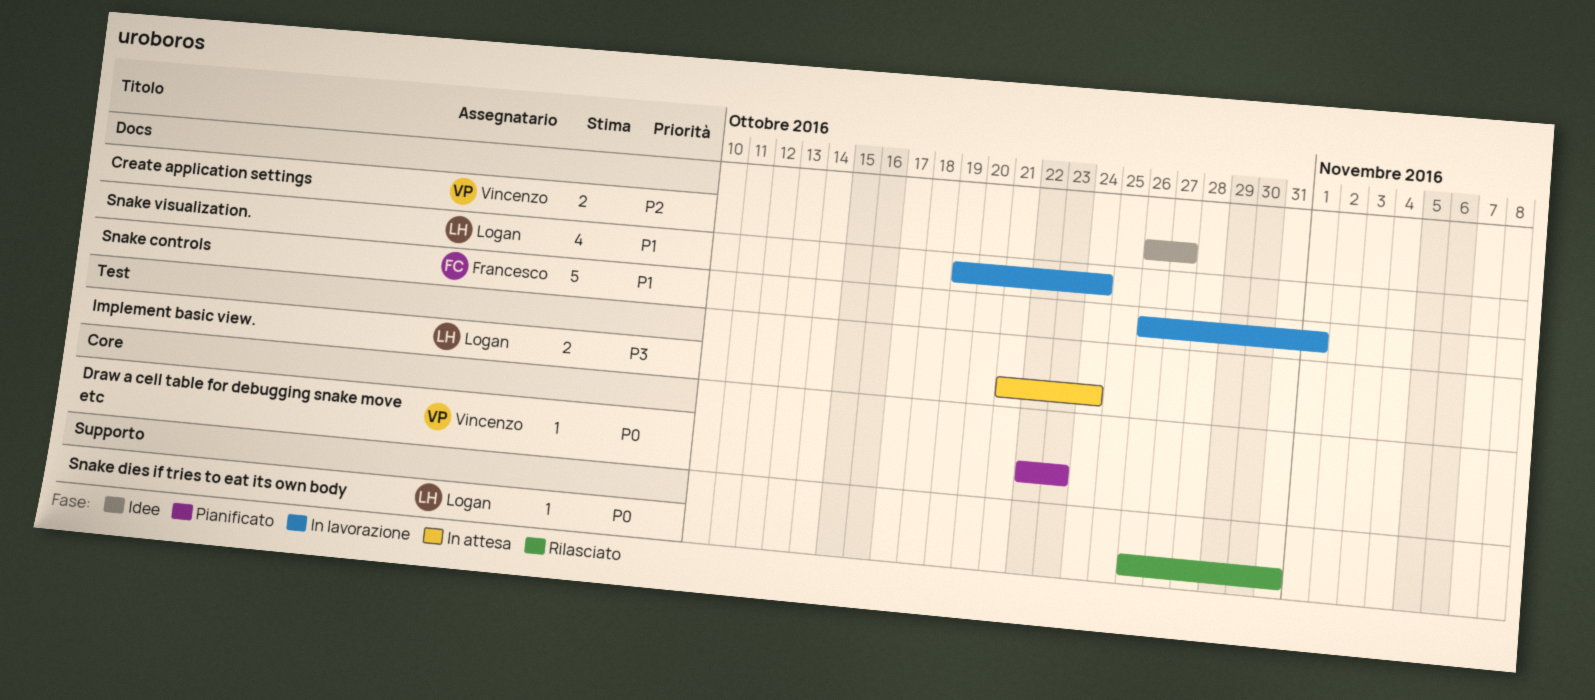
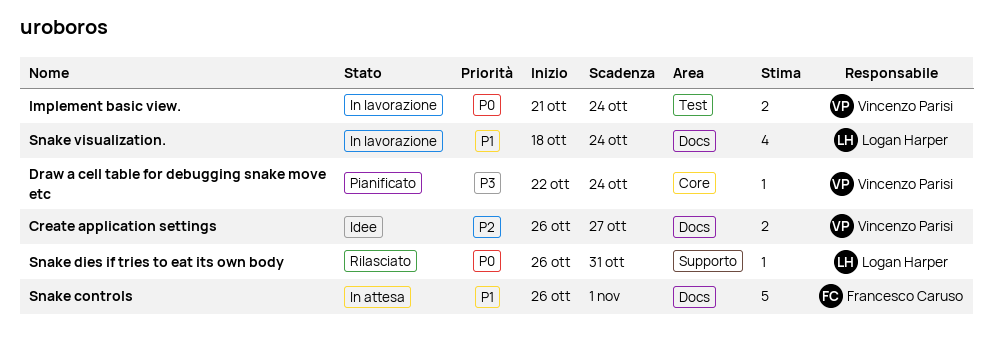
Draw a cell table for debugging snake move etc, priority: P0 -> P3
Draw a cell table for debugging snake move etc, due: Oct 23 -> Oct 24
Implement basic view., status: In attesa -> In lavorazione
Implement basic view., owner: Logan Harper -> Vincenzo Parisi
Implement basic view., priority: P3 -> P0
Snake controls, status: In lavorazione -> In attesa
Snake visualization., start: Oct 19 -> Oct 18

